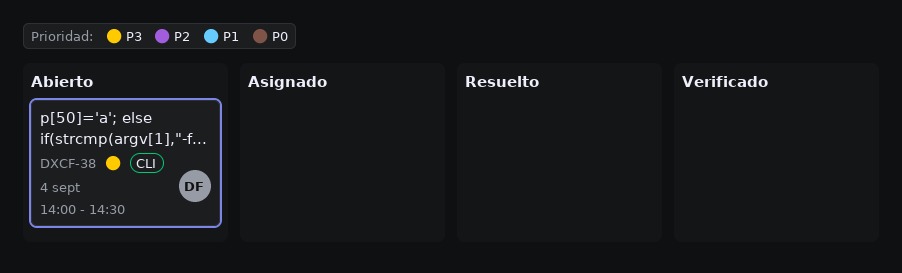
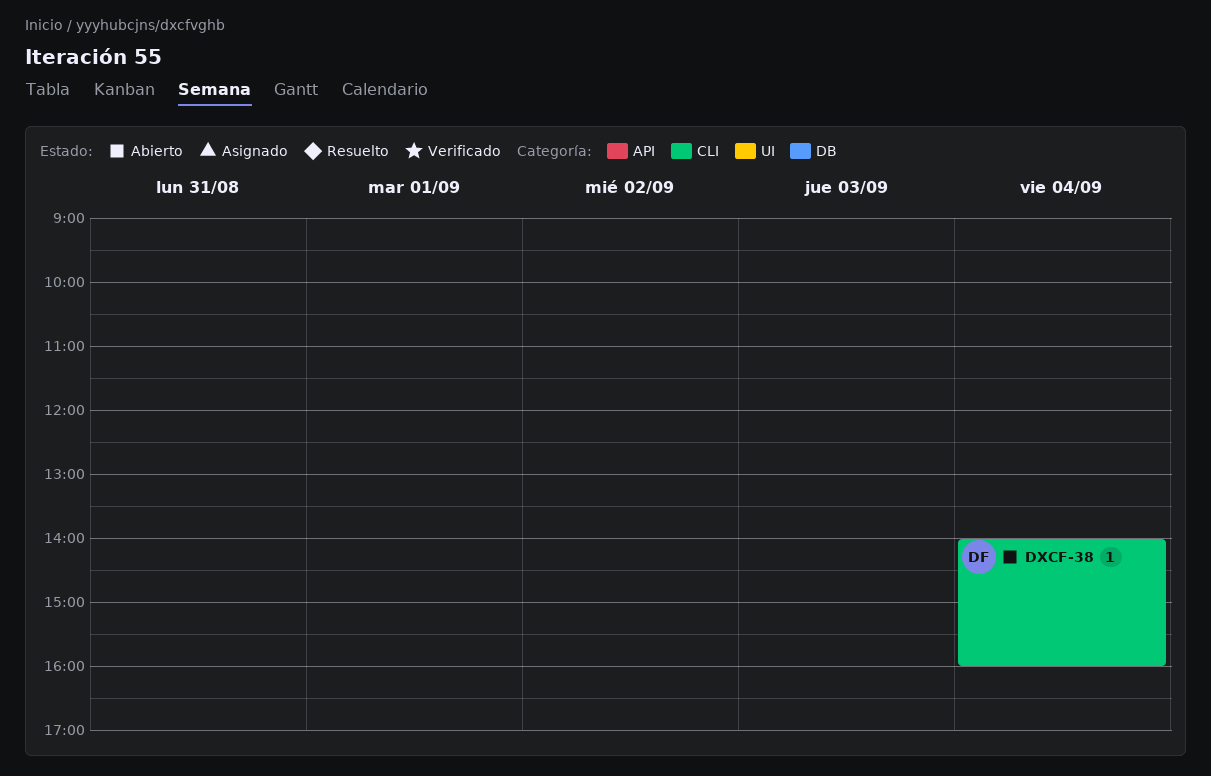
DXCF-38, ends: 14:30 -> 16:00

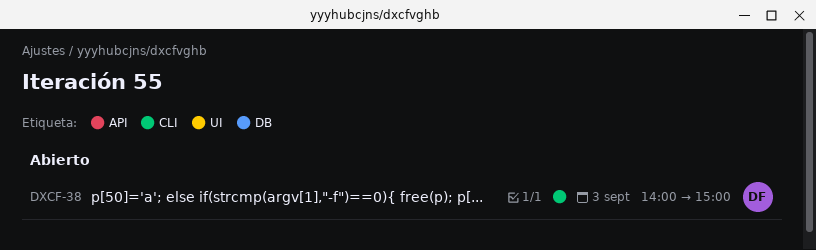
DXCF-38, day: Sep 4 -> Sep 3
DXCF-38, ends: 16:00 -> 15:00

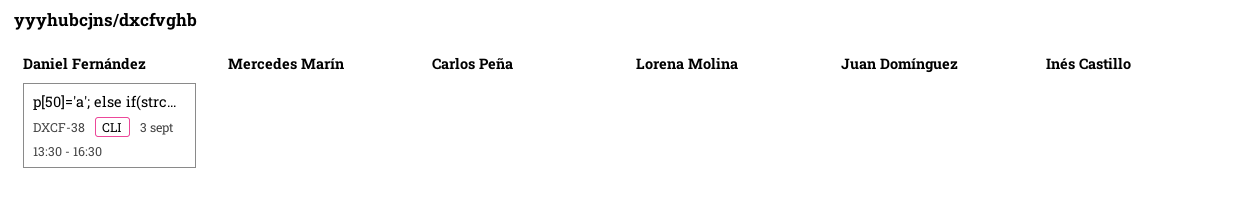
DXCF-38, begins: 14:00 -> 13:30
DXCF-38, ends: 15:00 -> 16:30

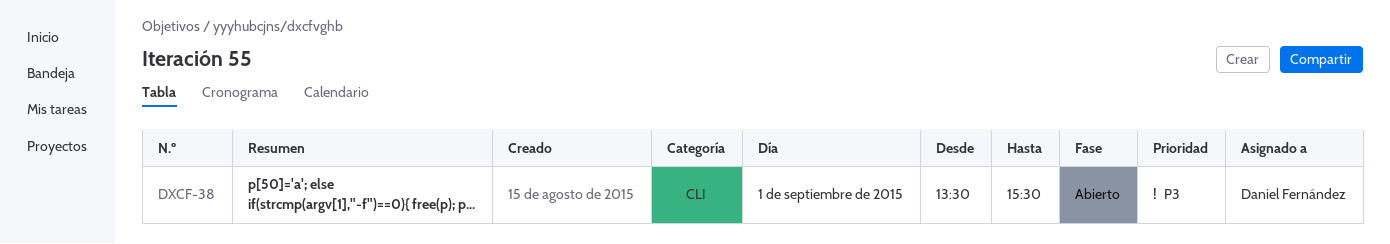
DXCF-38, day: Sep 3 -> Sep 1
DXCF-38, ends: 16:30 -> 15:30

